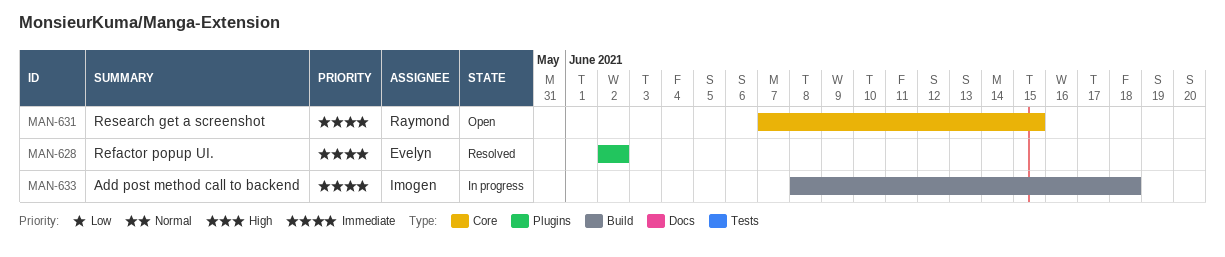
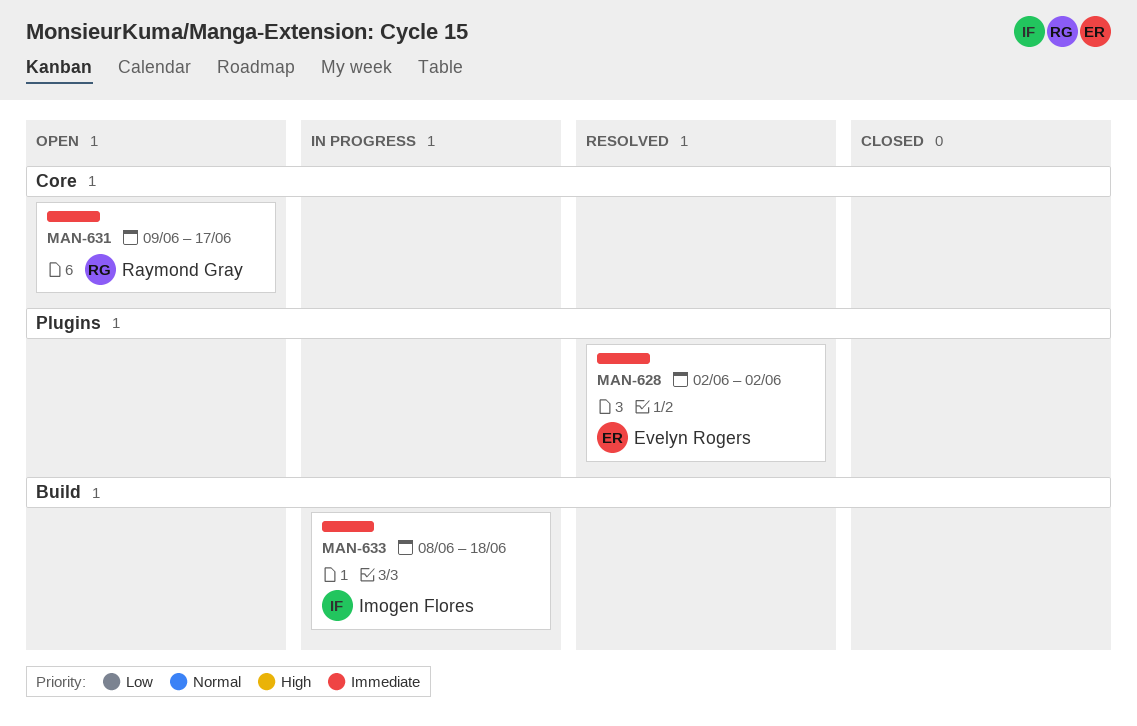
MAN-631, start: Jun 7 -> Jun 9
MAN-631, due: Jun 15 -> Jun 17

